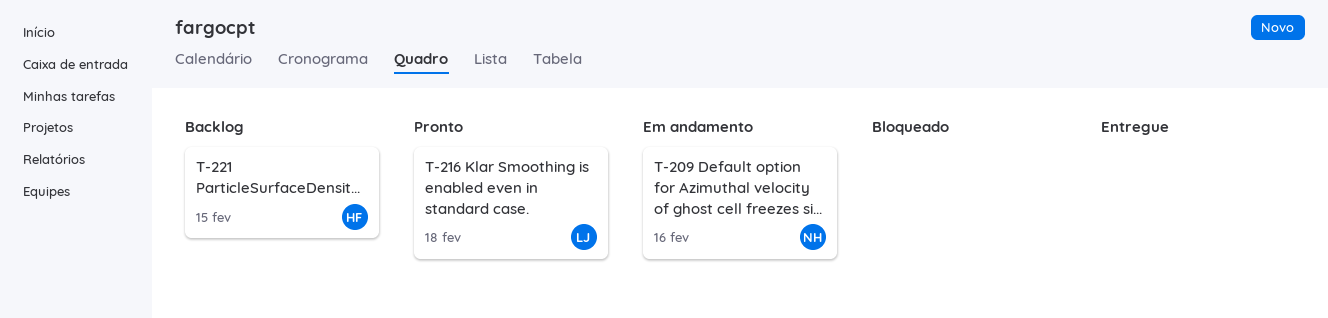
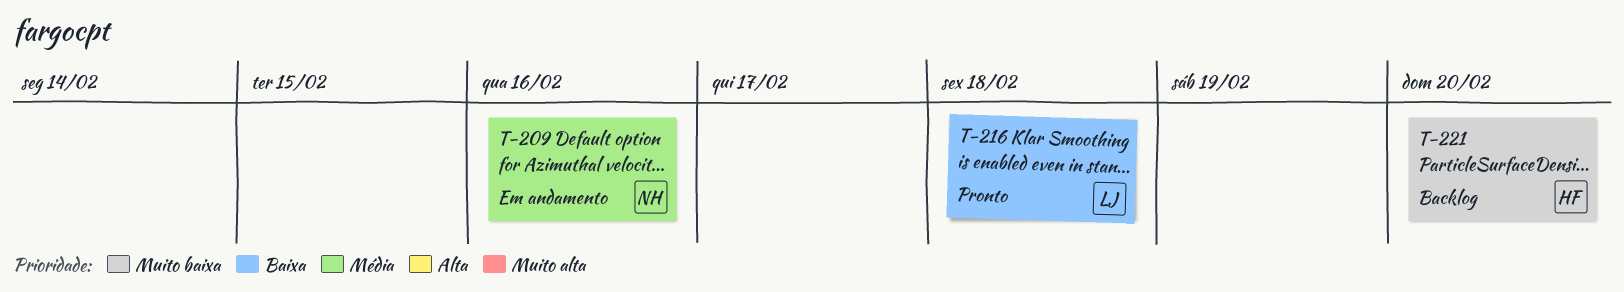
T-221, due: Feb 15 -> Feb 20

